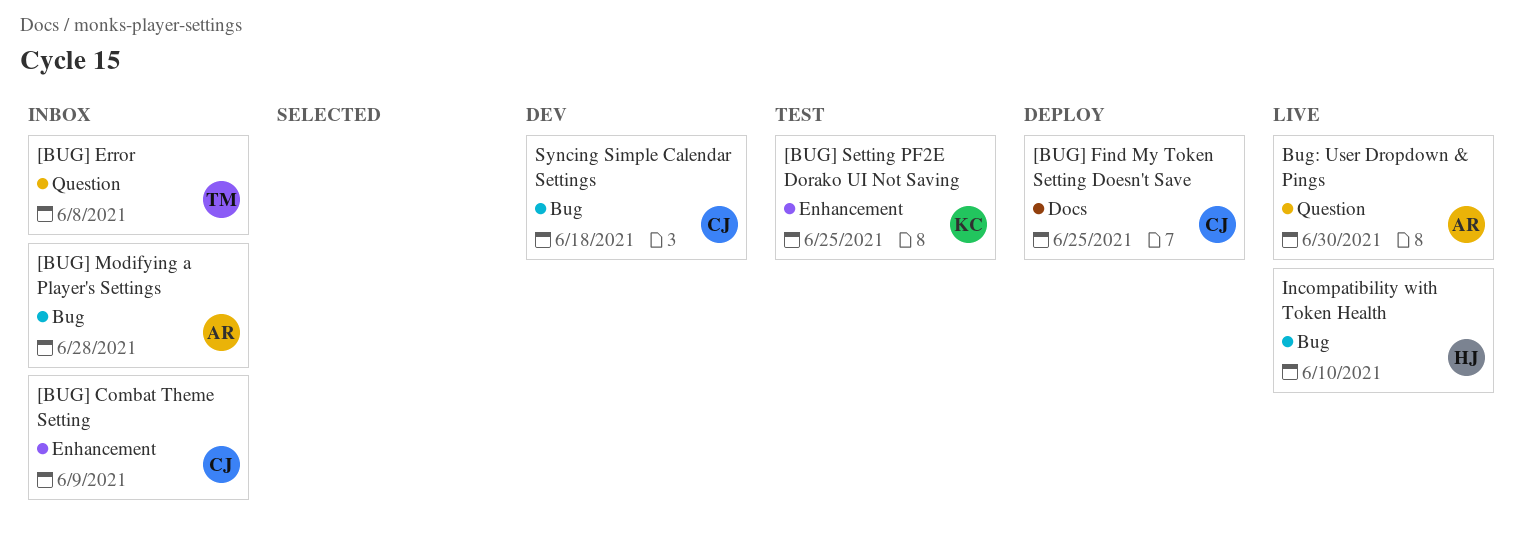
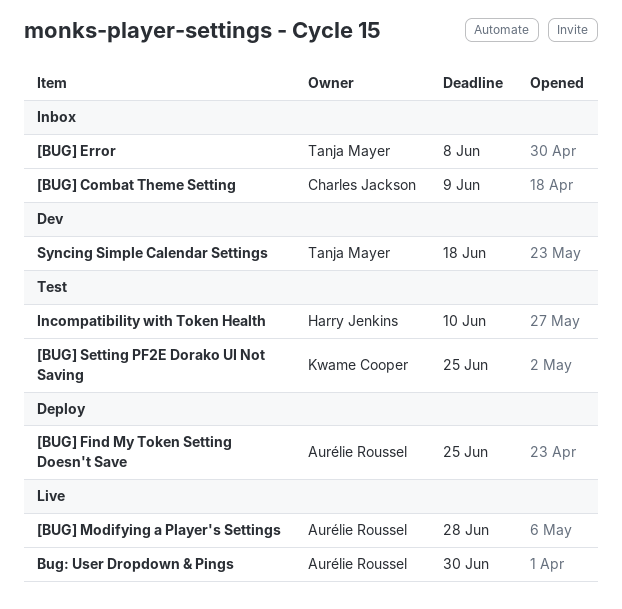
[BUG] Find My Token Setting Doesn't Save, owner: Charles Jackson -> Aurélie Roussel
[BUG] Modifying a Player's Settings, status: Inbox -> Live
Incompatibility with Token Health, status: Live -> Test
Syncing Simple Calendar Settings, owner: Charles Jackson -> Tanja Mayer

